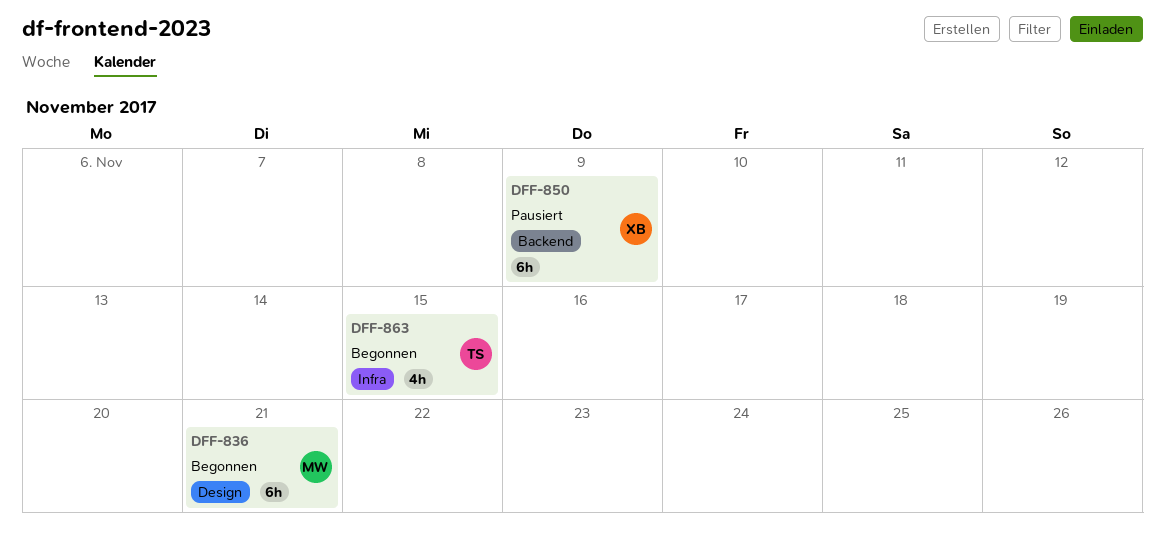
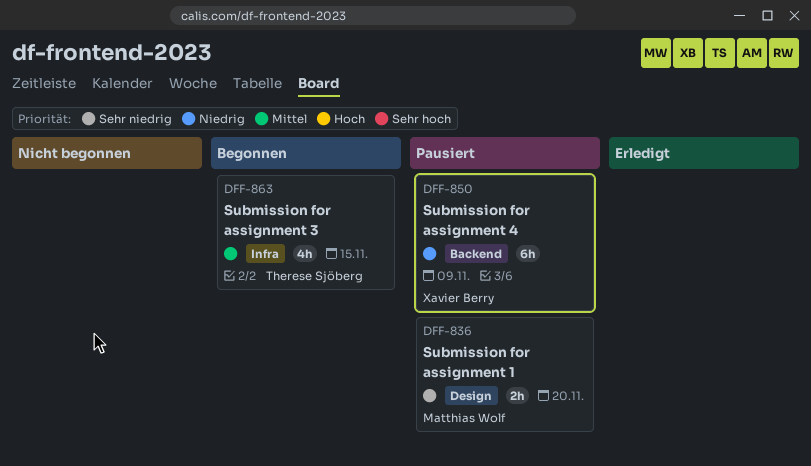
DFF-836, status: Begonnen -> Pausiert
DFF-836, estimate: 6h -> 2h
DFF-836, due: Nov 21 -> Nov 20

